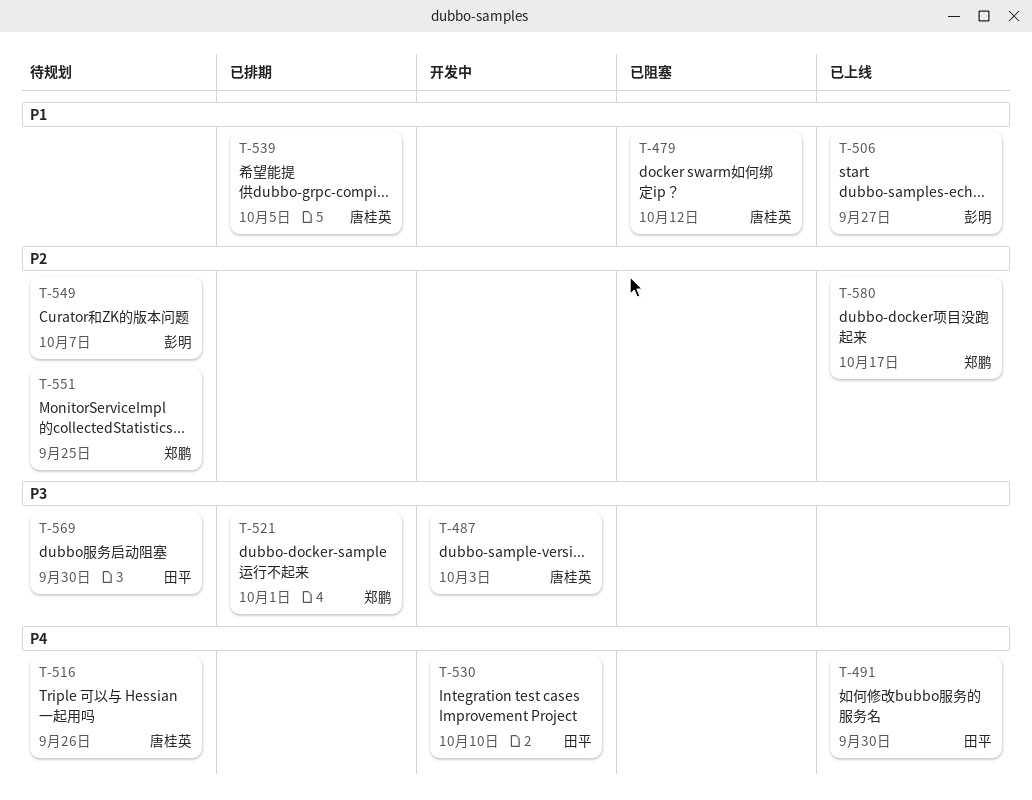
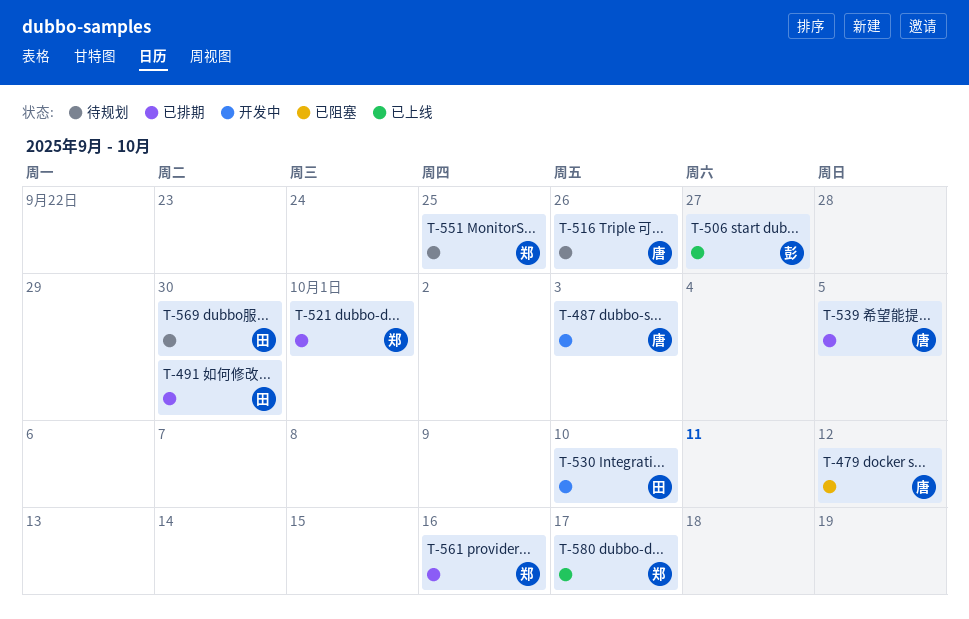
T-491, status: 已上线 -> 已排期
T-549: present -> none
T-561: none -> present

